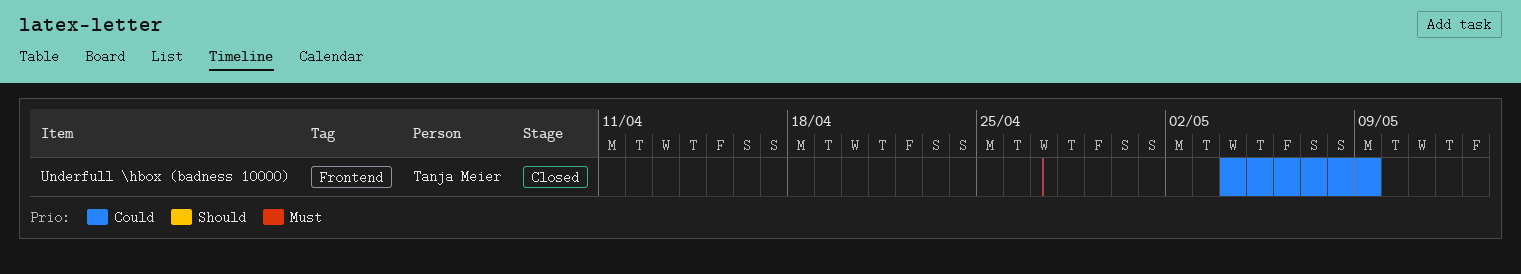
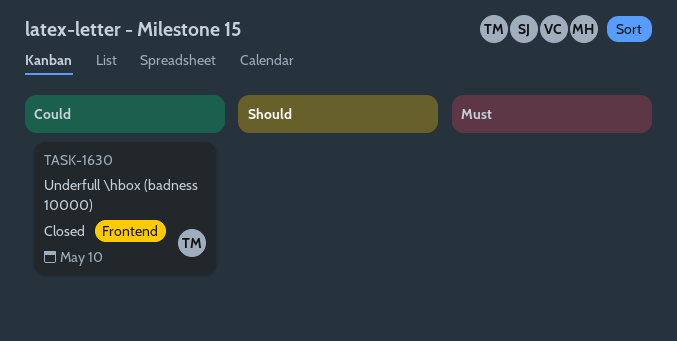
Underfull \hbox (badness 10000), due: May 9 -> May 10

